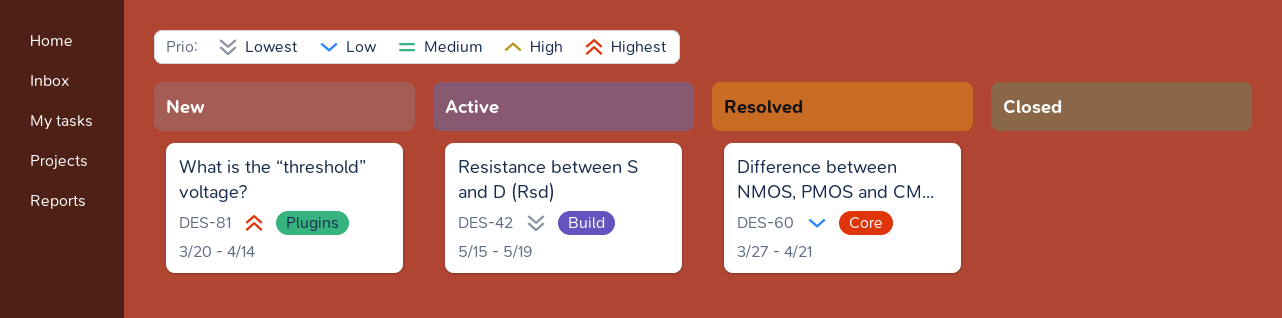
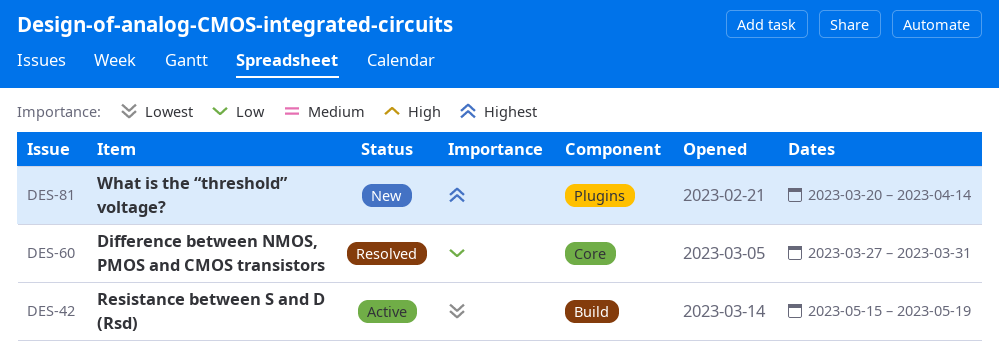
DES-60, due: Apr 21 -> Mar 31

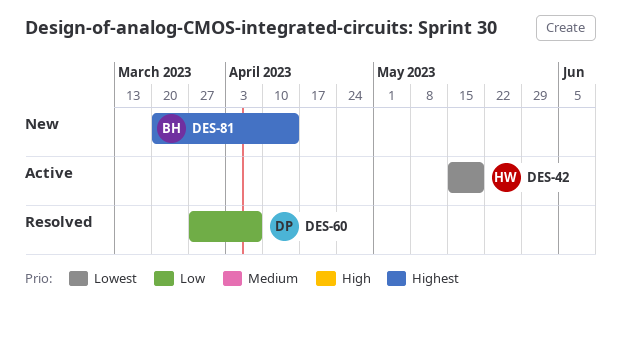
DES-60, due: Mar 31 -> Apr 7

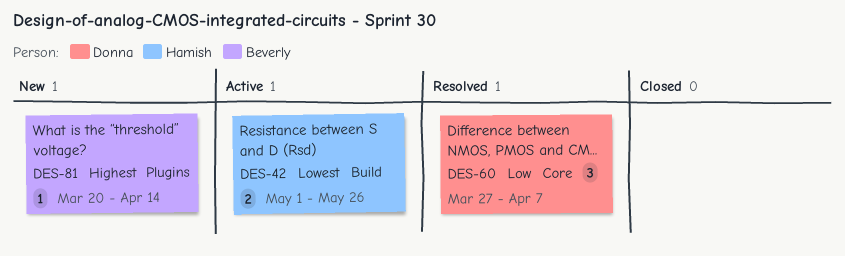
DES-42, start: May 15 -> May 1
DES-42, due: May 19 -> May 26

